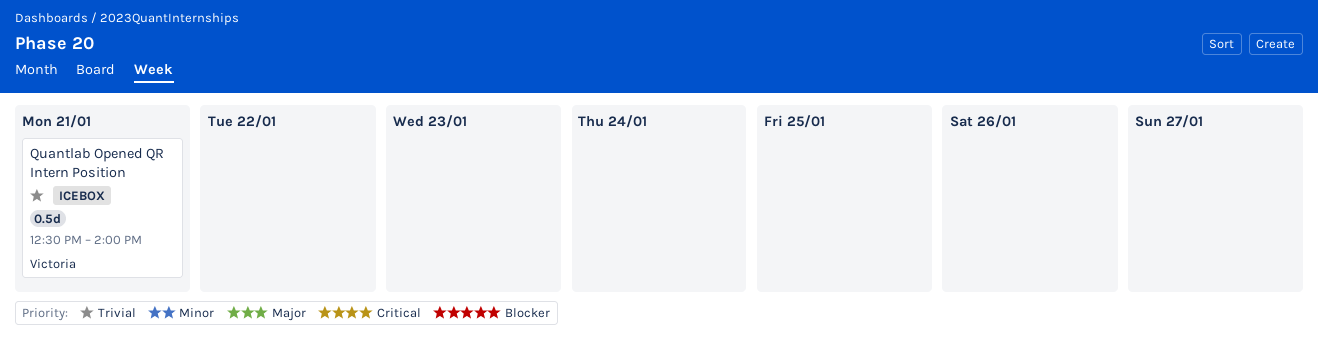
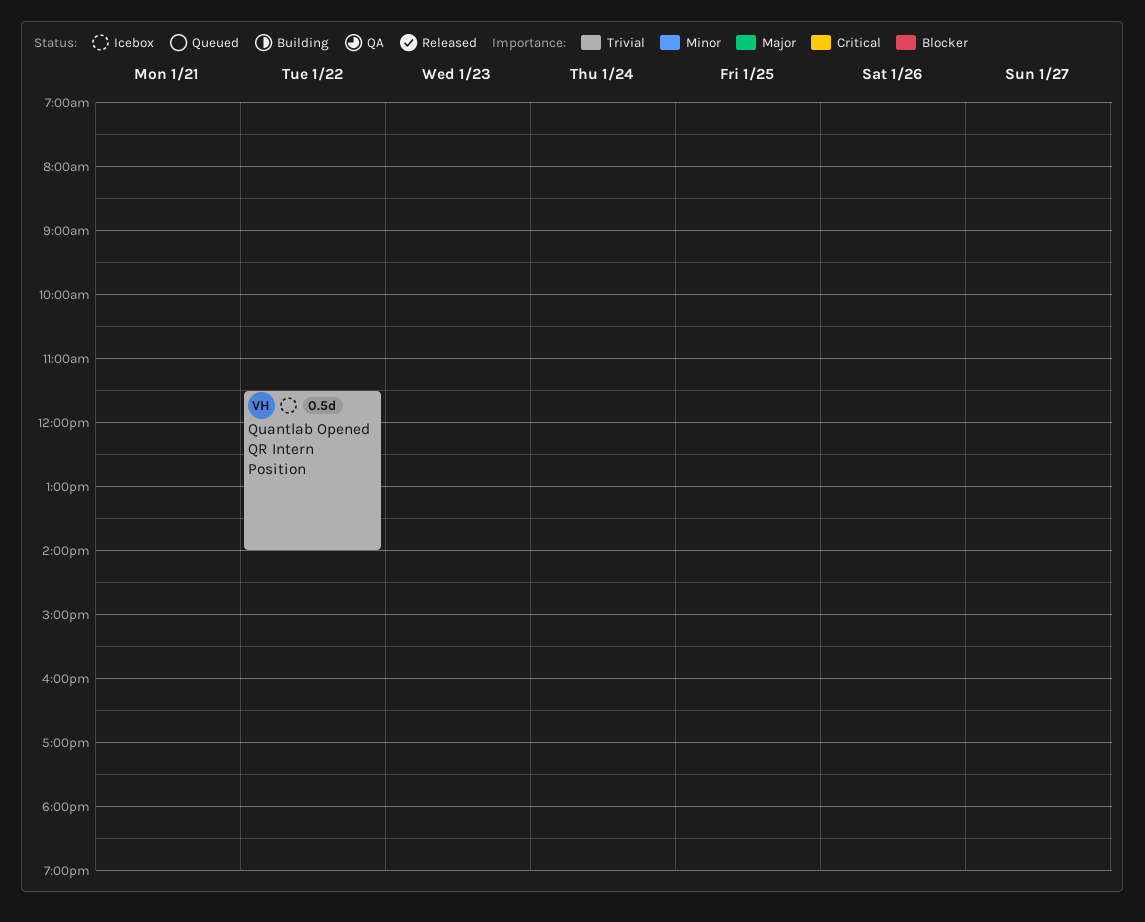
Quantlab Opened QR Intern Position, day: Jan 21 -> Jan 22
Quantlab Opened QR Intern Position, begins: 12:30 -> 11:30

